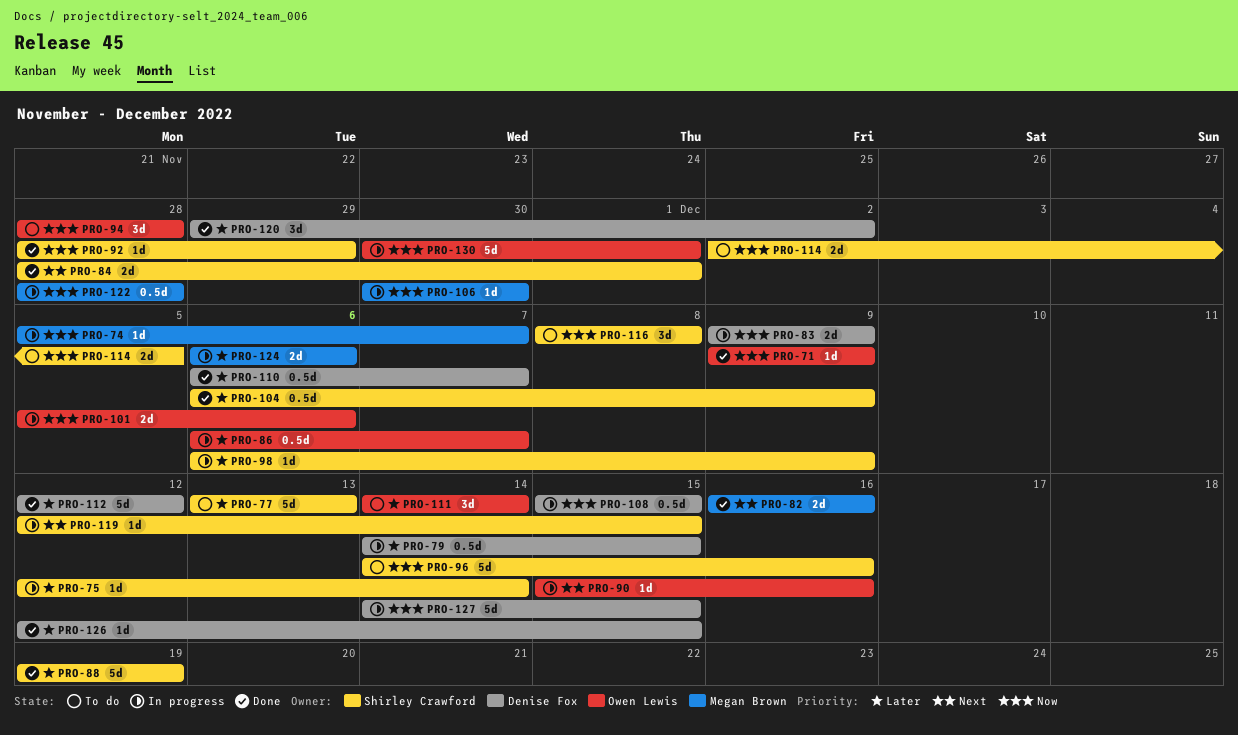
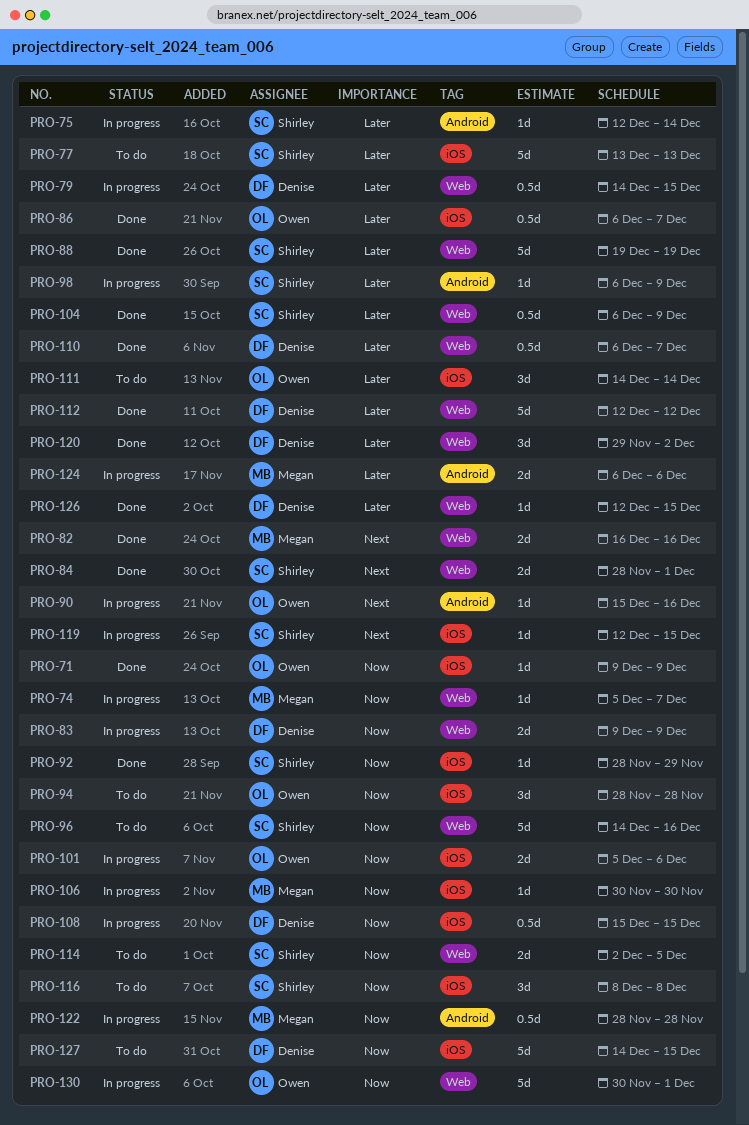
PRO-86, status: In progress -> Done
PRO-127, status: In progress -> To do

